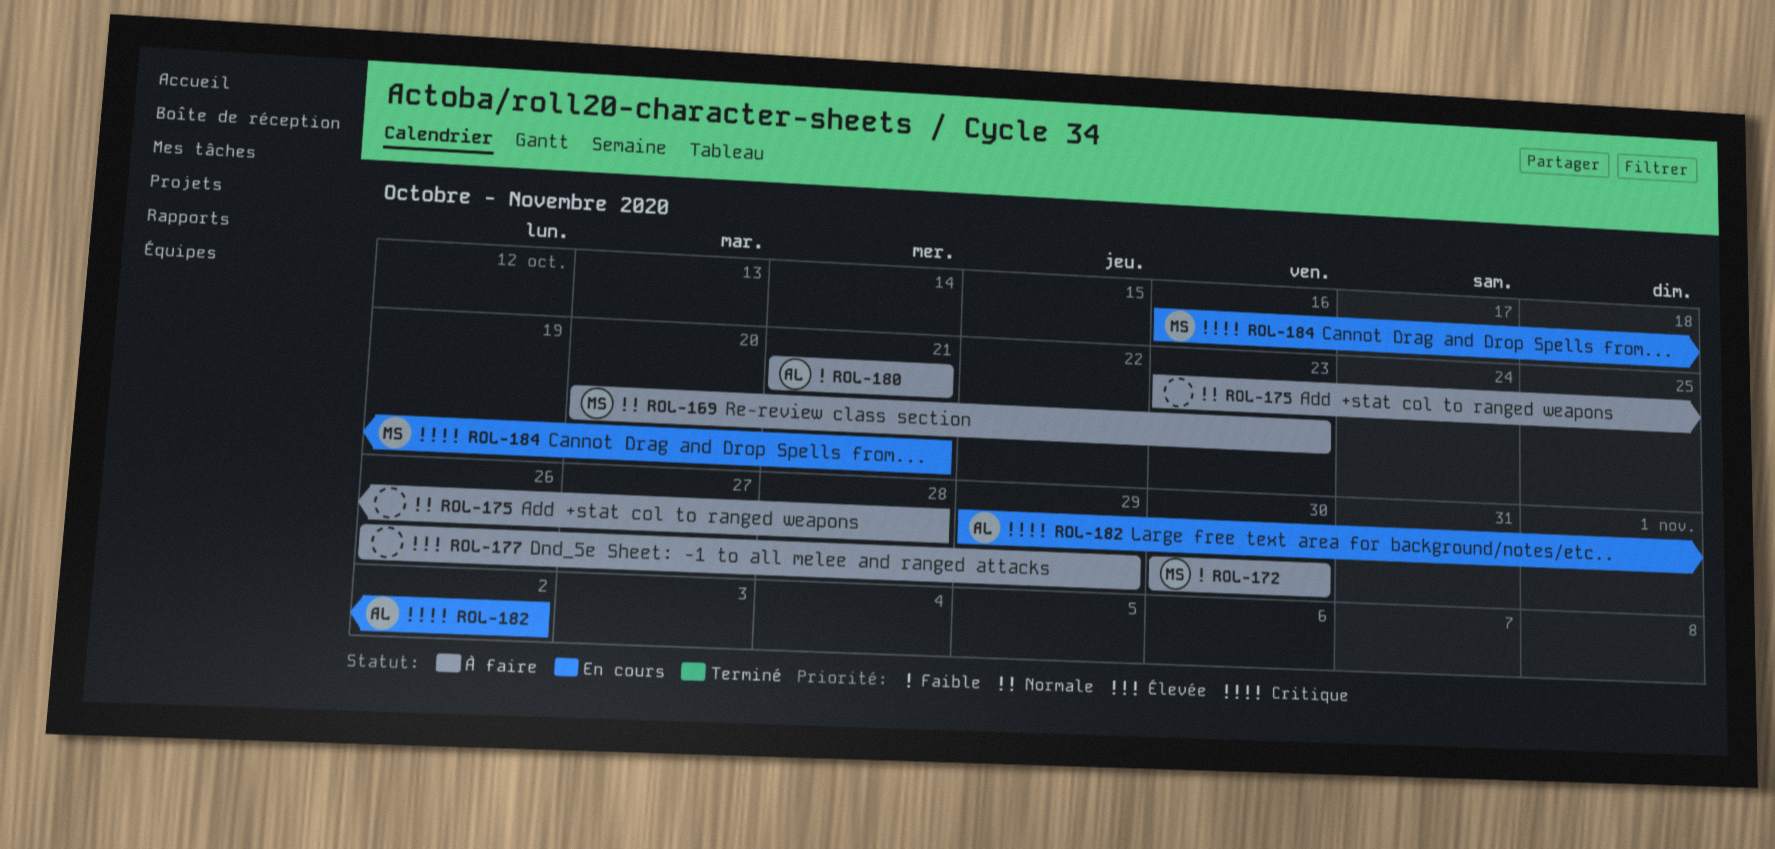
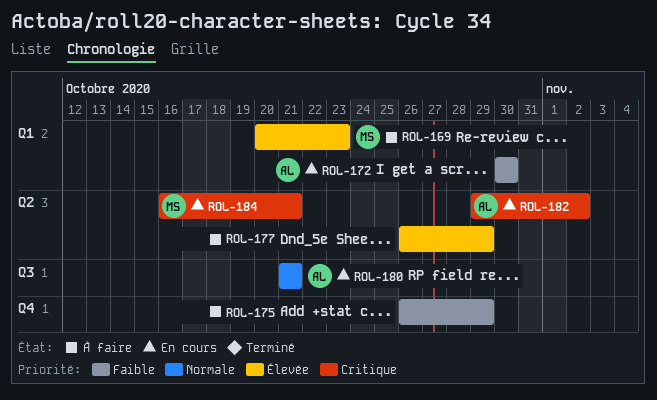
ROL-169, priority: Normale -> Élevée
ROL-172, status: À faire -> En cours
ROL-172, owner: MS -> AL
ROL-175, priority: Normale -> Faible
ROL-175, start: Oct 23 -> Oct 26
ROL-175, due: Oct 28 -> Oct 29
ROL-180, status: À faire -> En cours
ROL-180, priority: Faible -> Normale

